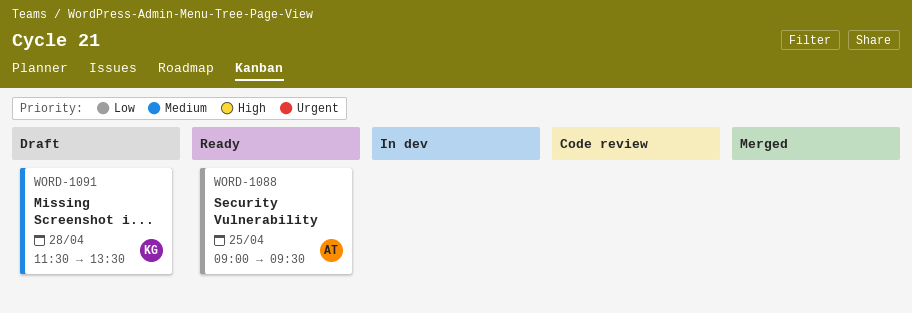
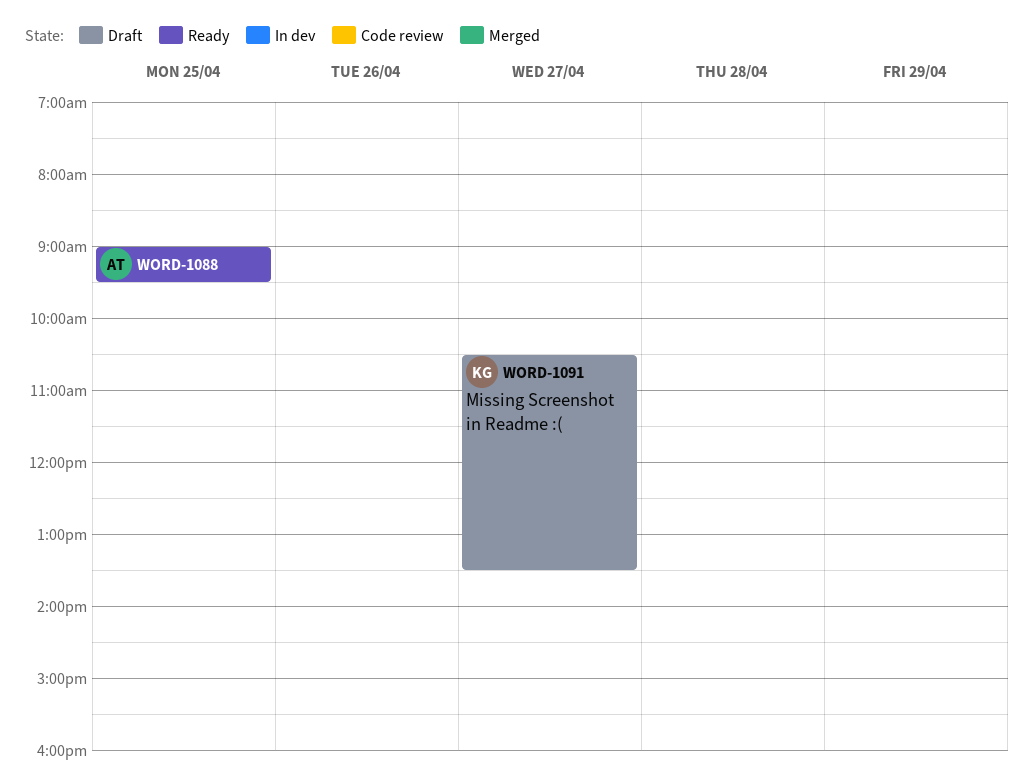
WORD-1091, day: Apr 28 -> Apr 27
WORD-1091, begins: 11:30 -> 10:30

